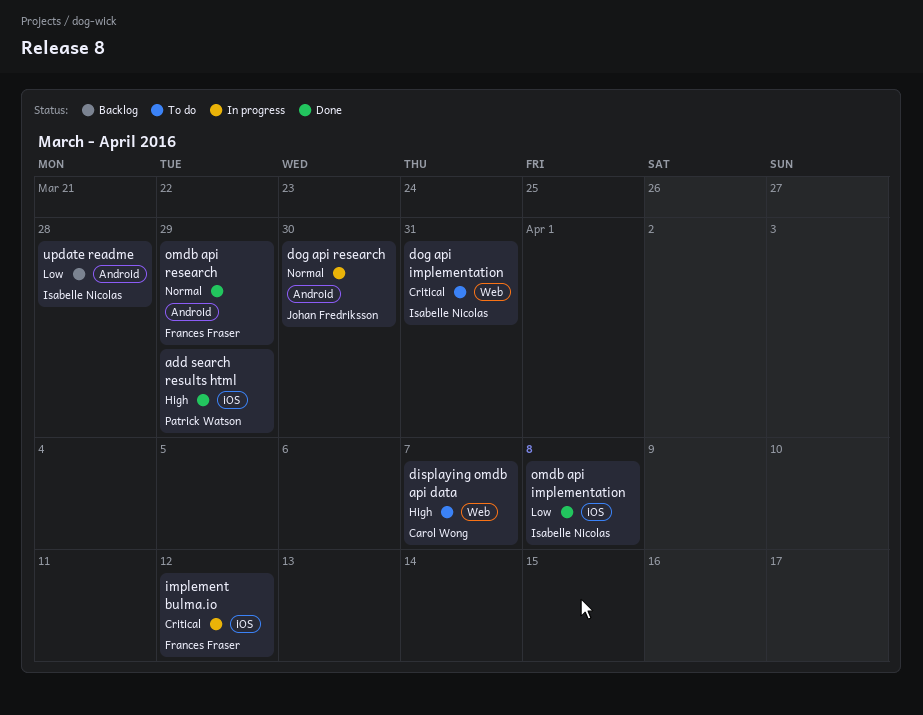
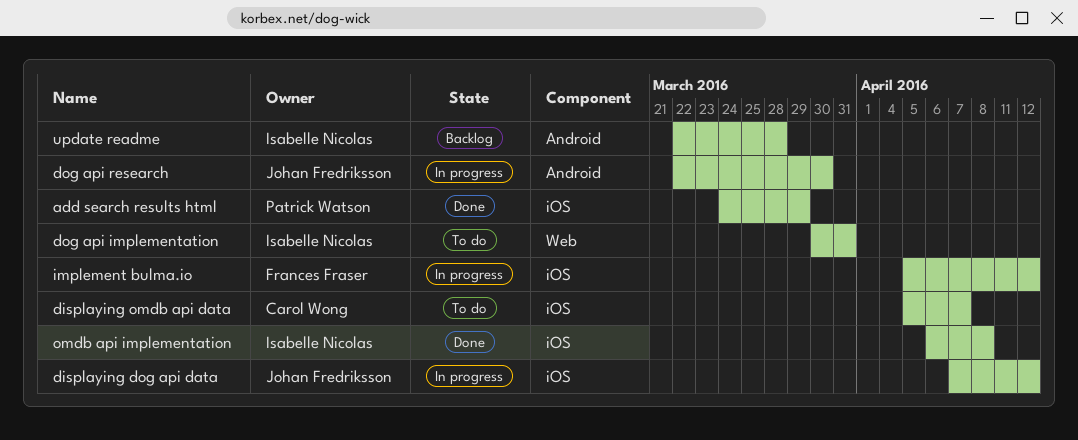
displaying dog api data: none -> present
displaying omdb api data, label: Web -> iOS
omdb api research: present -> none

